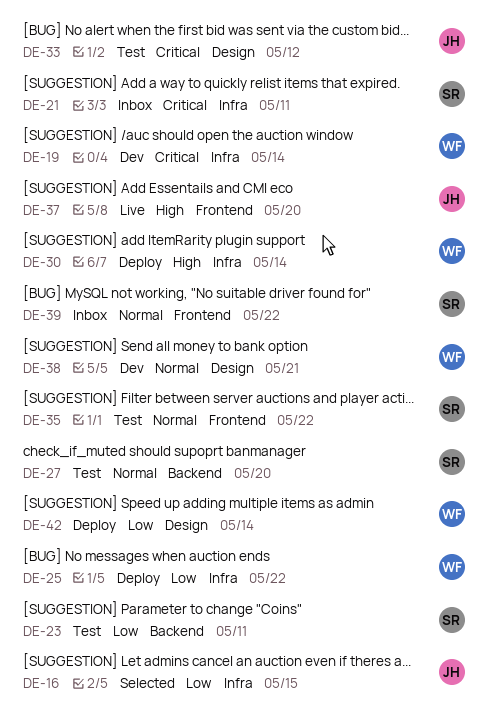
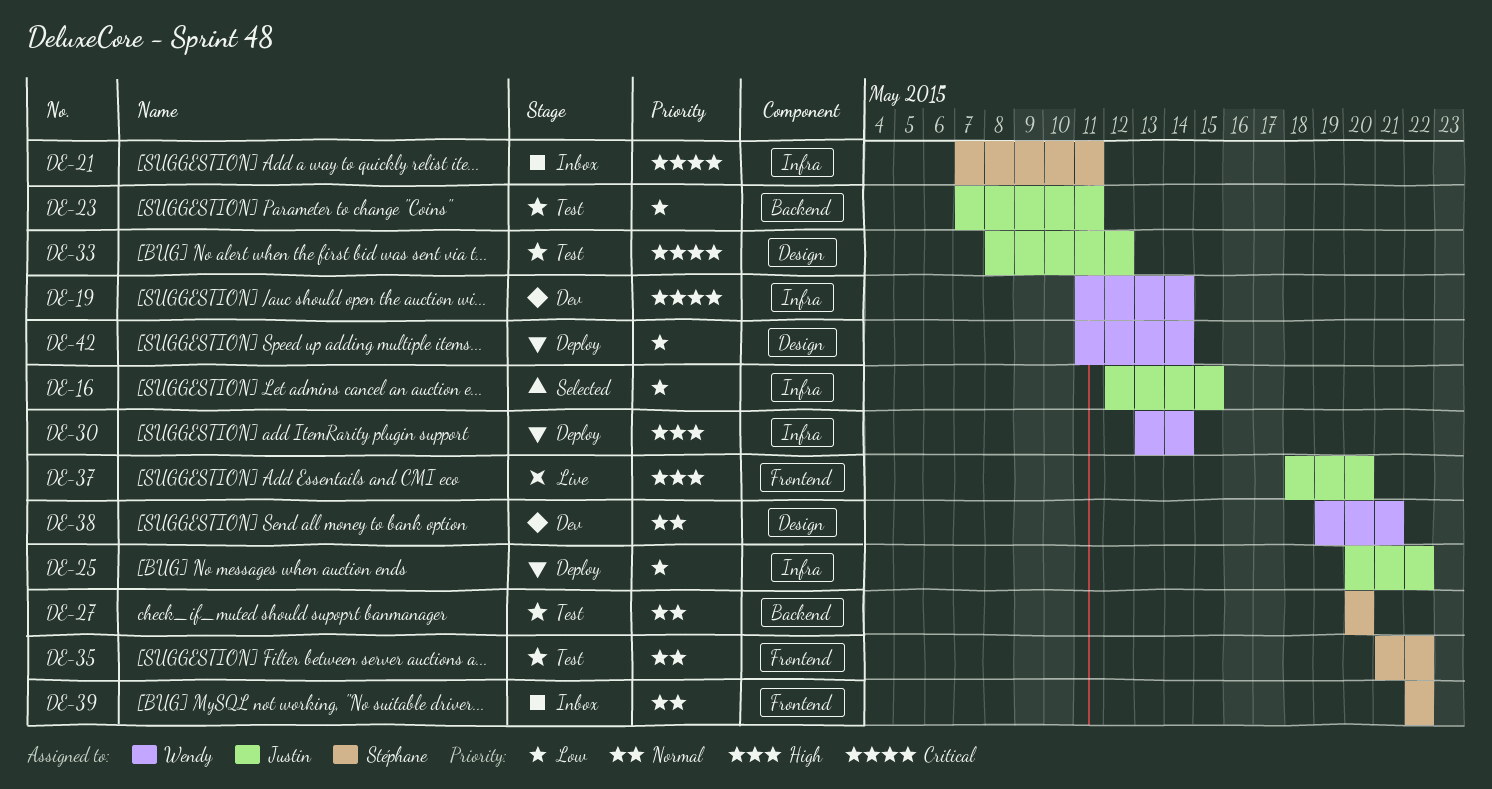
DE-23, owner: Stéphane -> Justin
DE-25, owner: Wendy -> Justin

